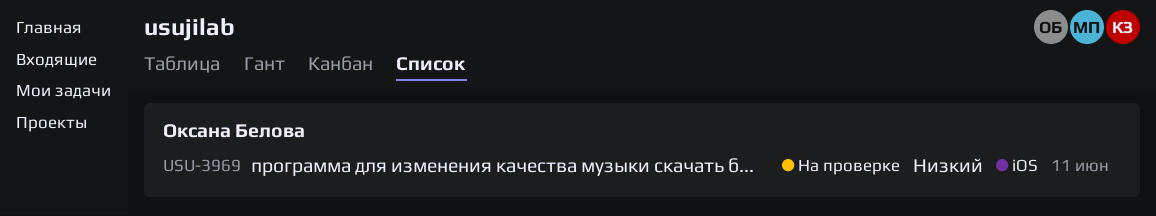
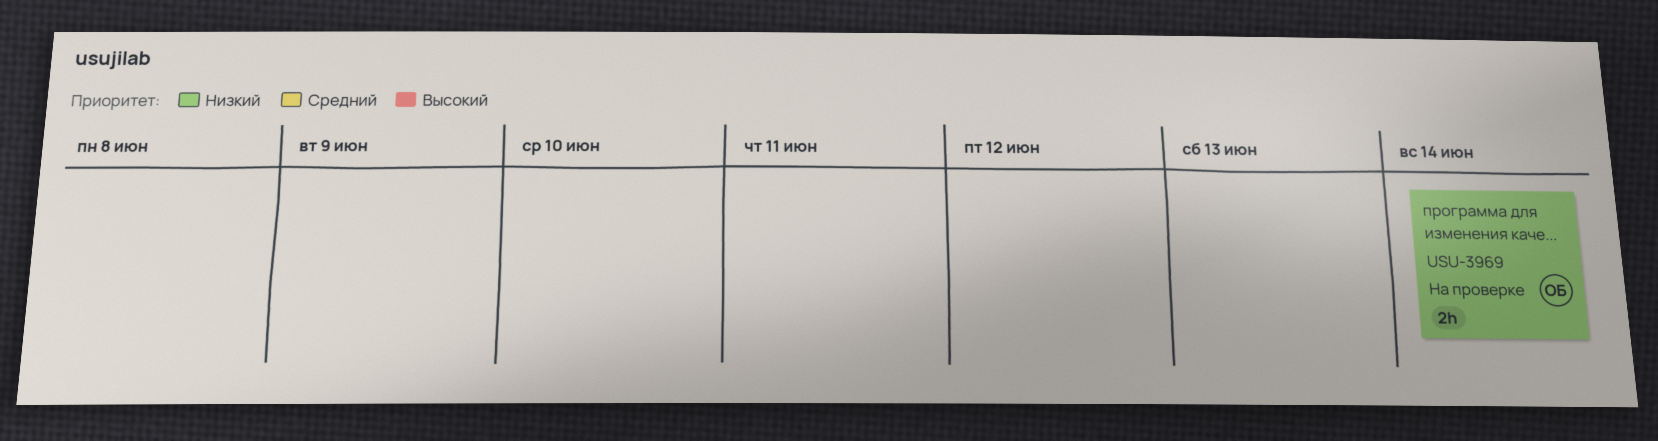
USU-3969, due: Jun 11 -> Jun 14

